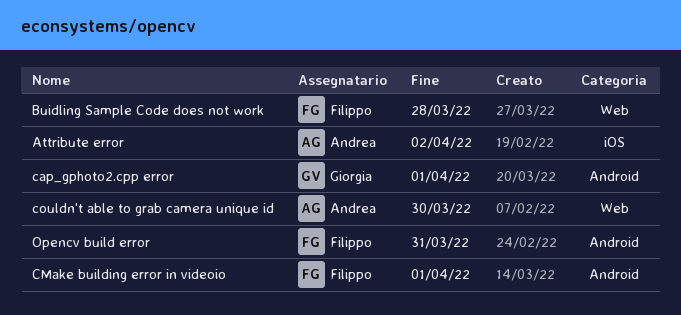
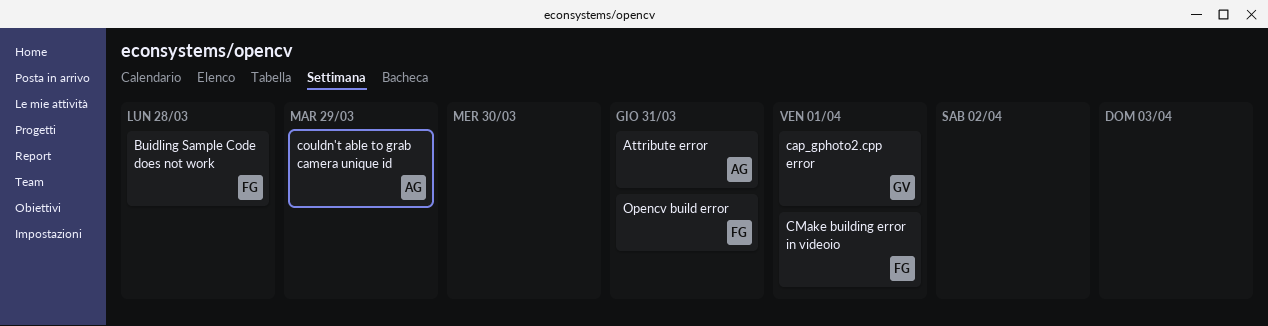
Attribute error, due: Apr 2 -> Mar 31
couldn't able to grab camera unique id, due: Mar 30 -> Mar 29

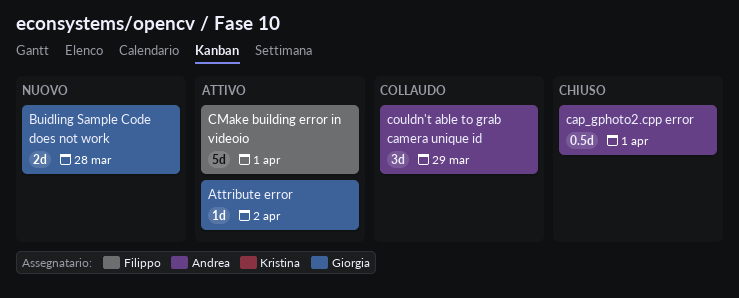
Attribute error, owner: Andrea -> Giorgia
Attribute error, due: Mar 31 -> Apr 2
Buidling Sample Code does not work, owner: Filippo -> Giorgia
cap_gphoto2.cpp error, owner: Giorgia -> Andrea
Opencv build error: present -> none

